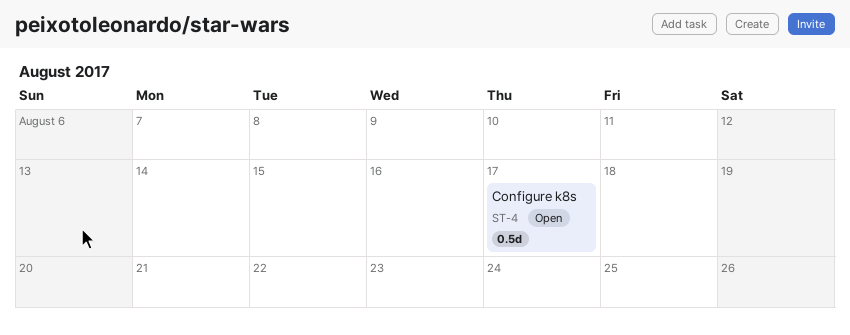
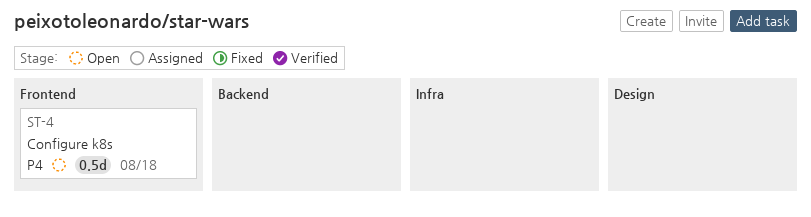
ST-4, due: Aug 17 -> Aug 18

